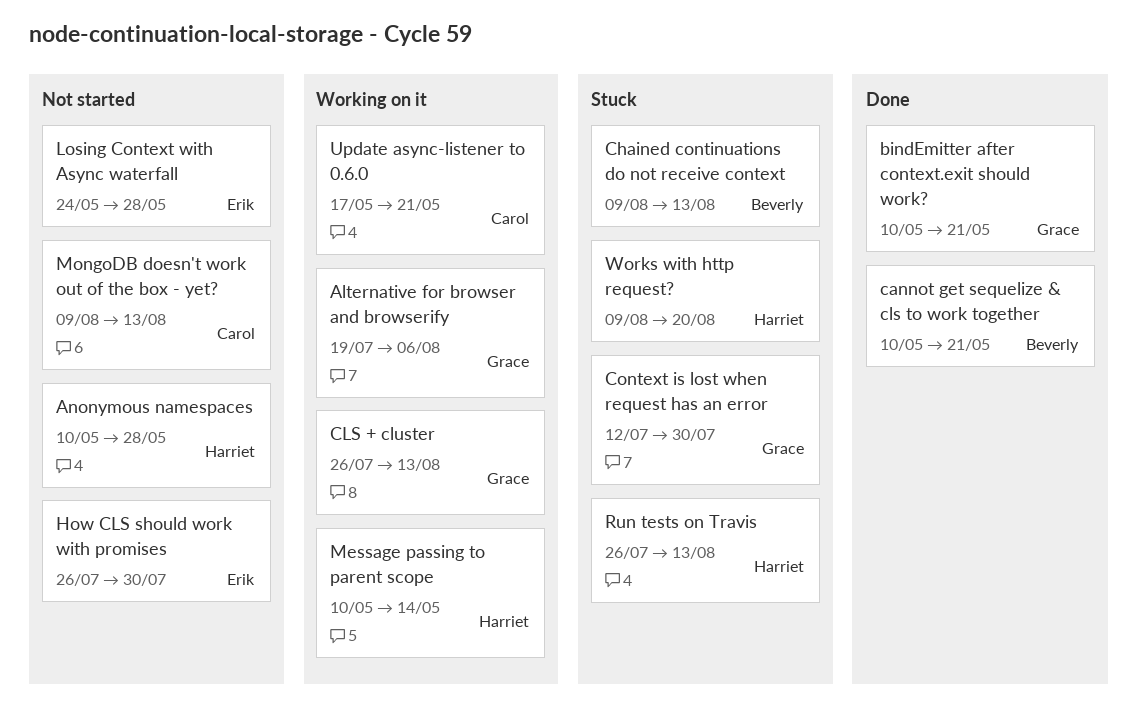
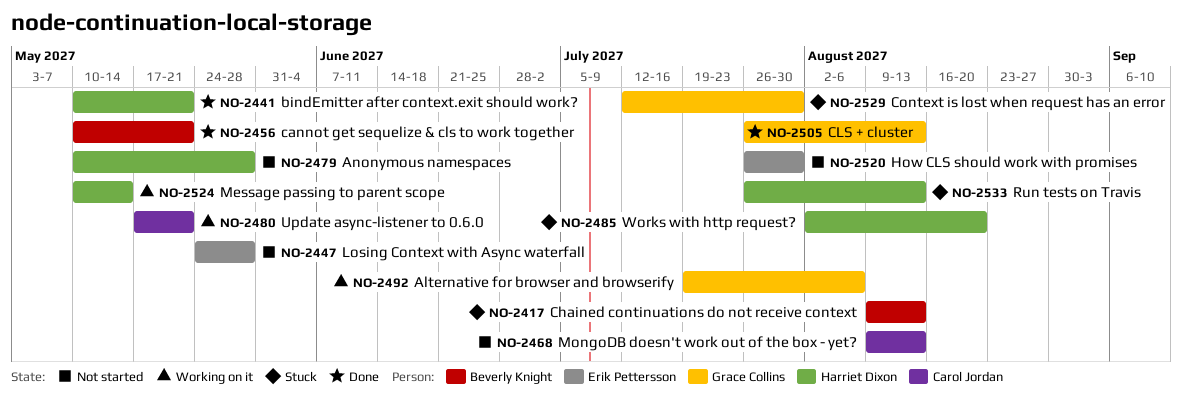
bindEmitter after context.exit should work?, owner: Grace Collins -> Harriet Dixon
CLS + cluster, status: Working on it -> Done
Works with http request?, start: Aug 9 -> Aug 2

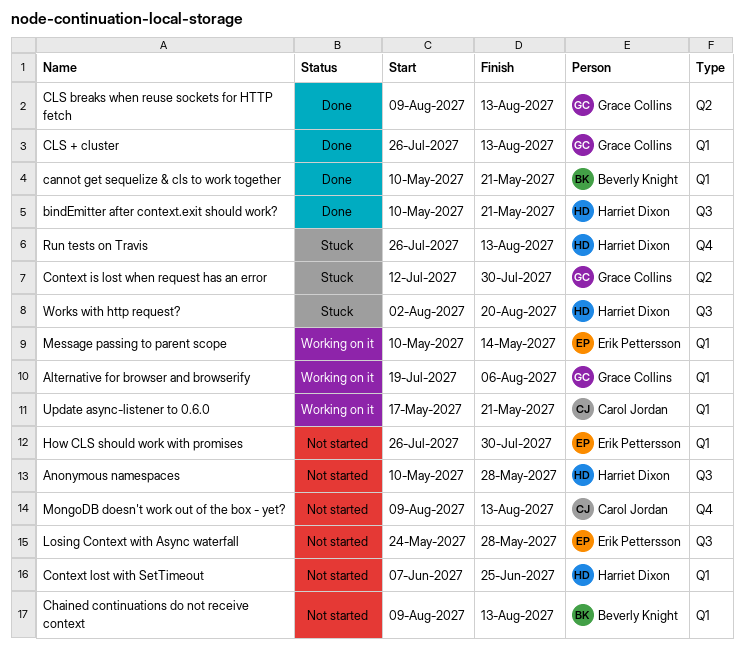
Chained continuations do not receive context, status: Stuck -> Not started
CLS breaks when reuse sockets for HTTP fetch: none -> present
Context lost with SetTimeout: none -> present
Message passing to parent scope, owner: Harriet Dixon -> Erik Pettersson

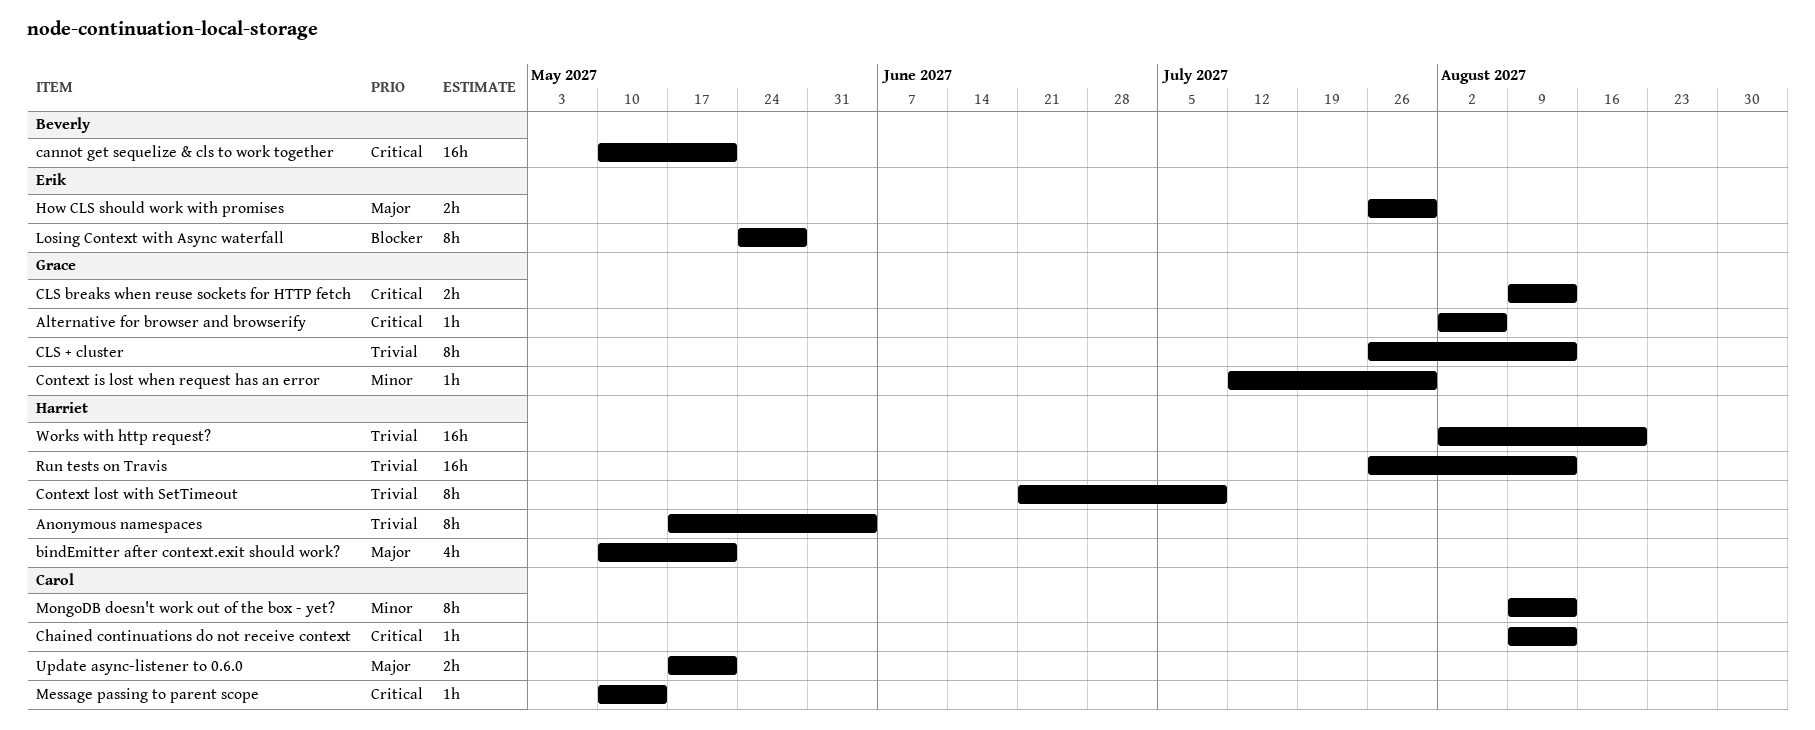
Alternative for browser and browserify, start: Jul 19 -> Aug 2
Anonymous namespaces, start: May 10 -> May 17
Anonymous namespaces, due: May 28 -> Jun 4
Chained continuations do not receive context, owner: Beverly Knight -> Carol Jordan
Context lost with SetTimeout, start: Jun 7 -> Jun 21
Context lost with SetTimeout, due: Jun 25 -> Jul 9
Message passing to parent scope, owner: Erik Pettersson -> Carol Jordan

